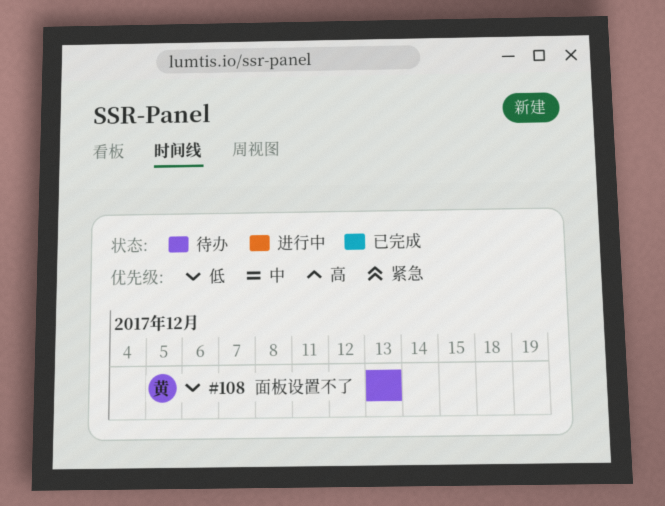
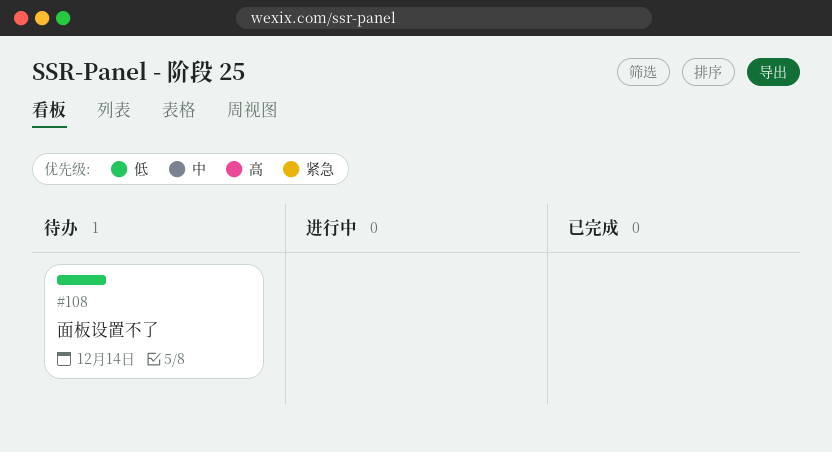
#108, due: Dec 13 -> Dec 14

